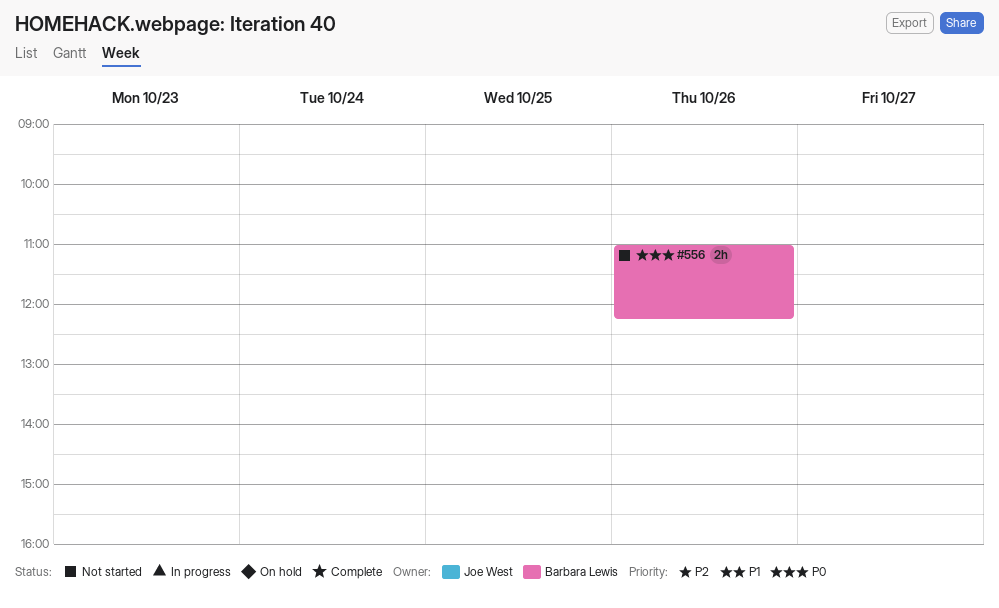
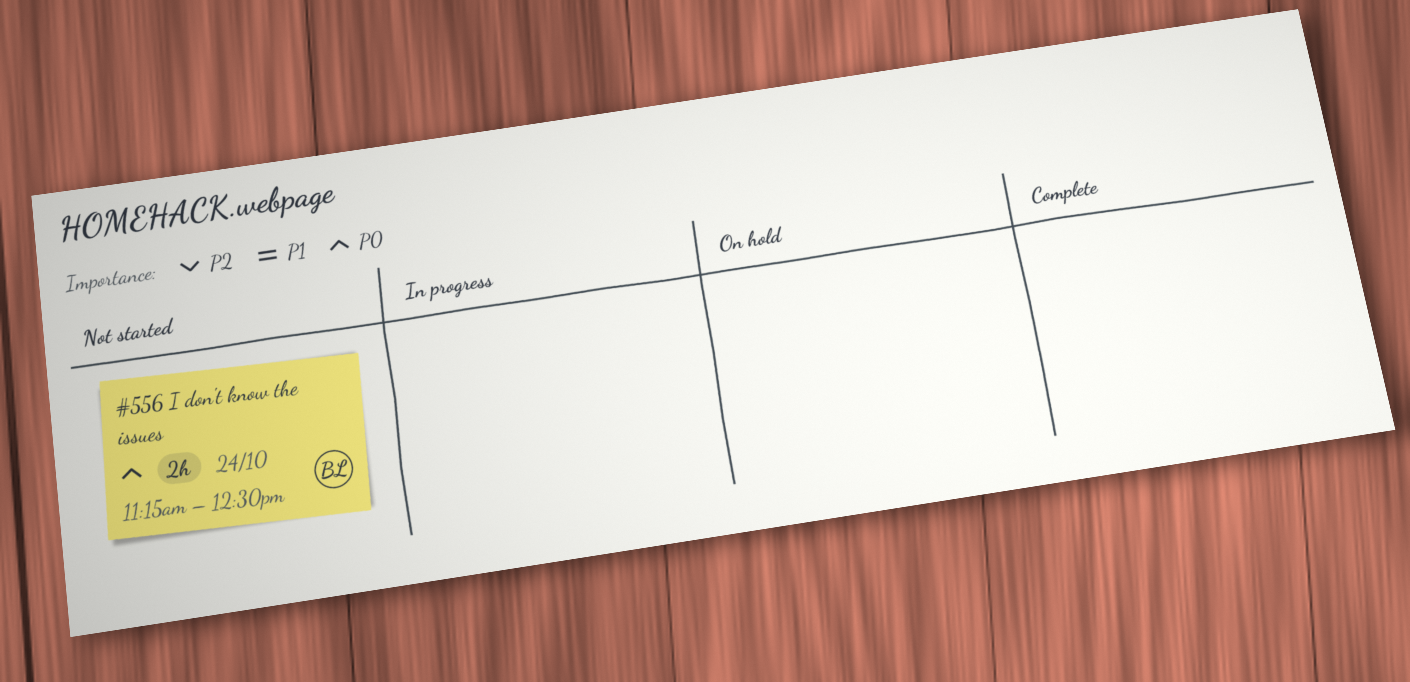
#556, day: Oct 26 -> Oct 24
#556, begins: 11:00 -> 11:15
#556, ends: 12:15 -> 12:30

